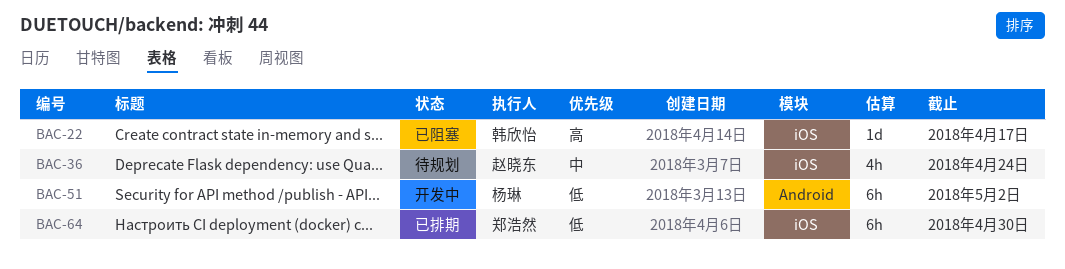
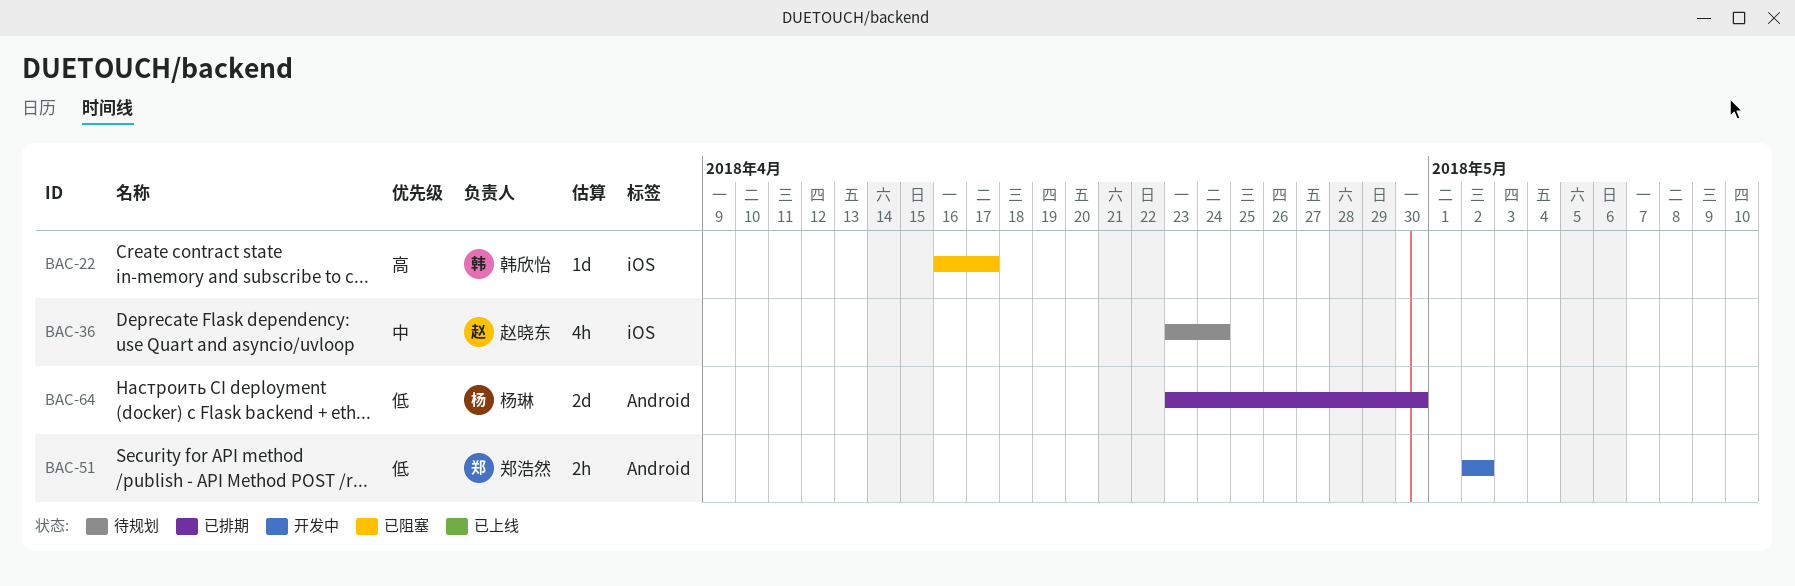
BAC-51, owner: 杨琳 -> 郑浩然
BAC-51, estimate: 6h -> 2h
BAC-64, owner: 郑浩然 -> 杨琳
BAC-64, label: iOS -> Android
BAC-64, estimate: 6h -> 2d

